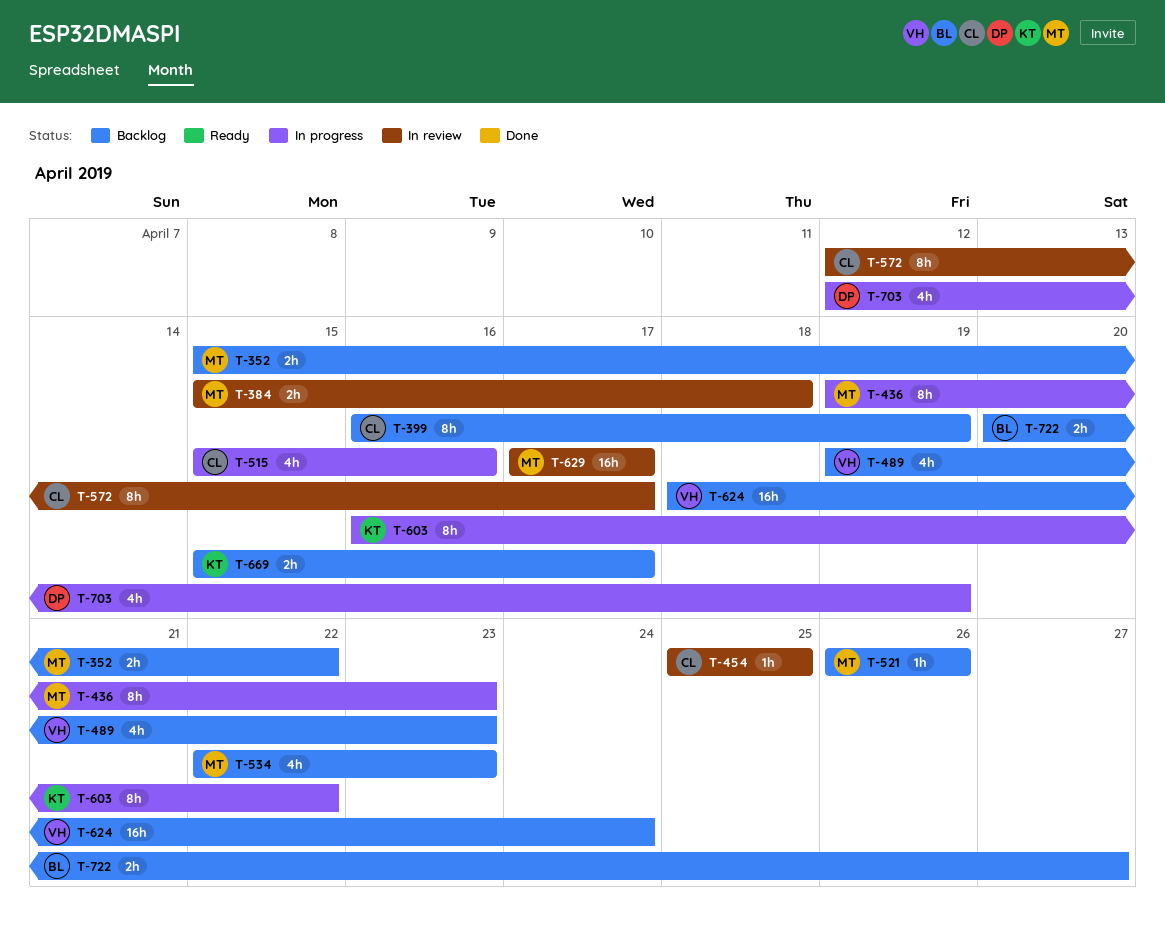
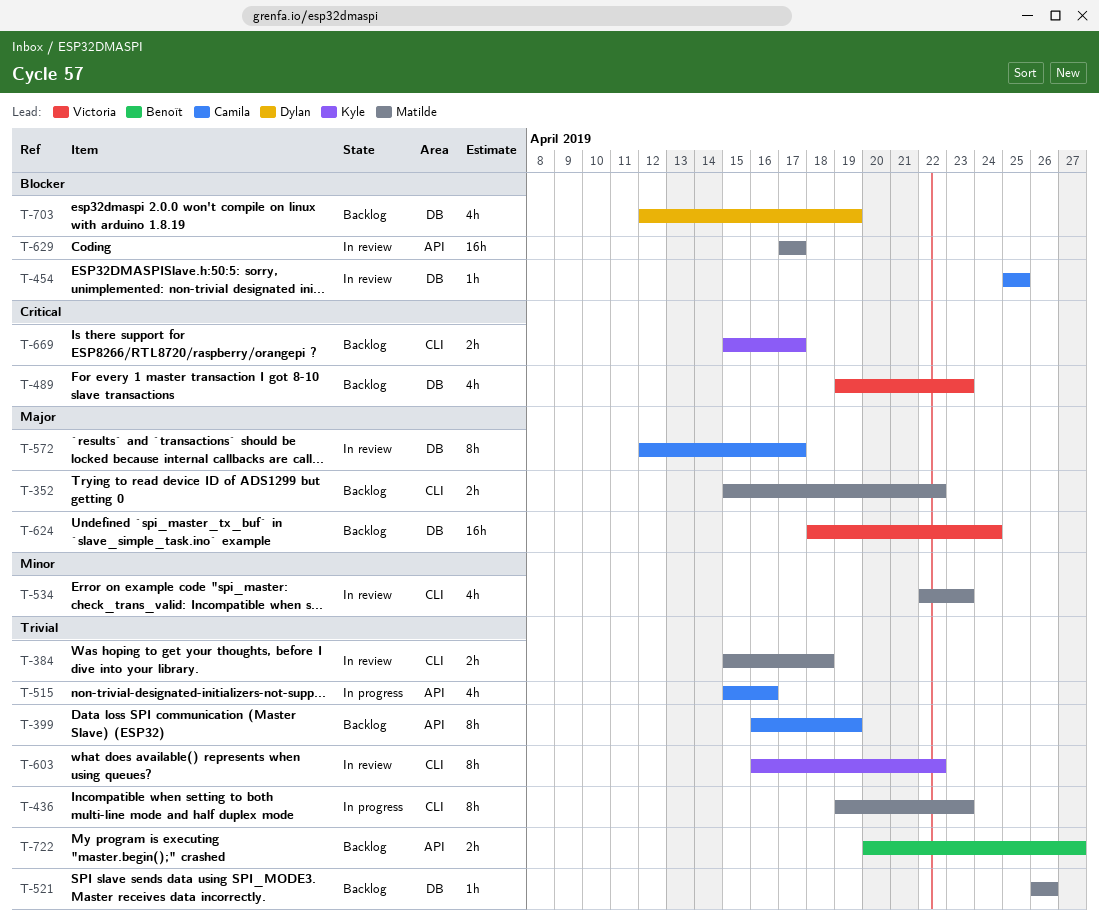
T-534, status: Backlog -> In review
T-603, status: In progress -> In review
T-703, status: In progress -> Backlog

